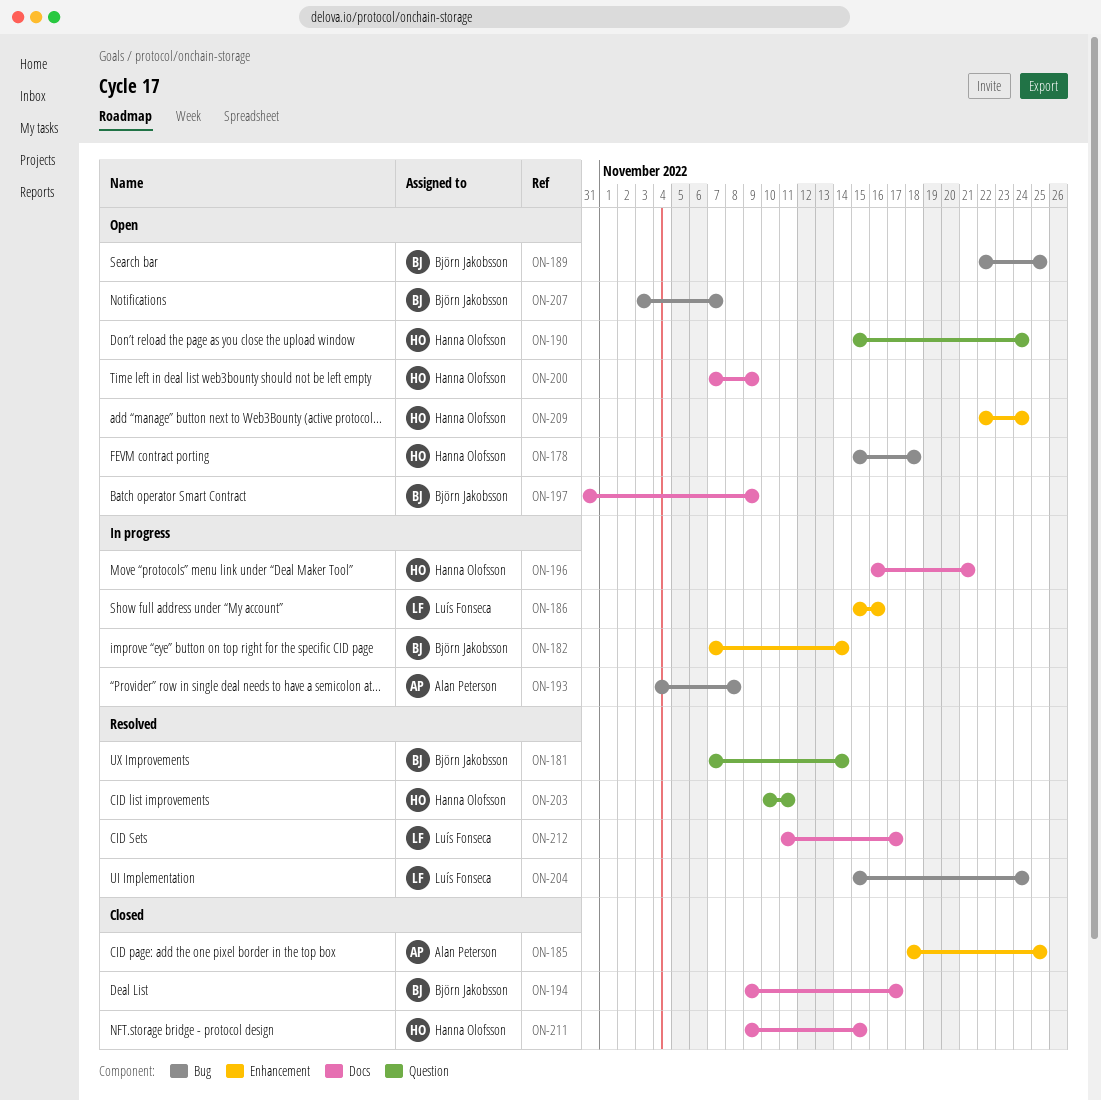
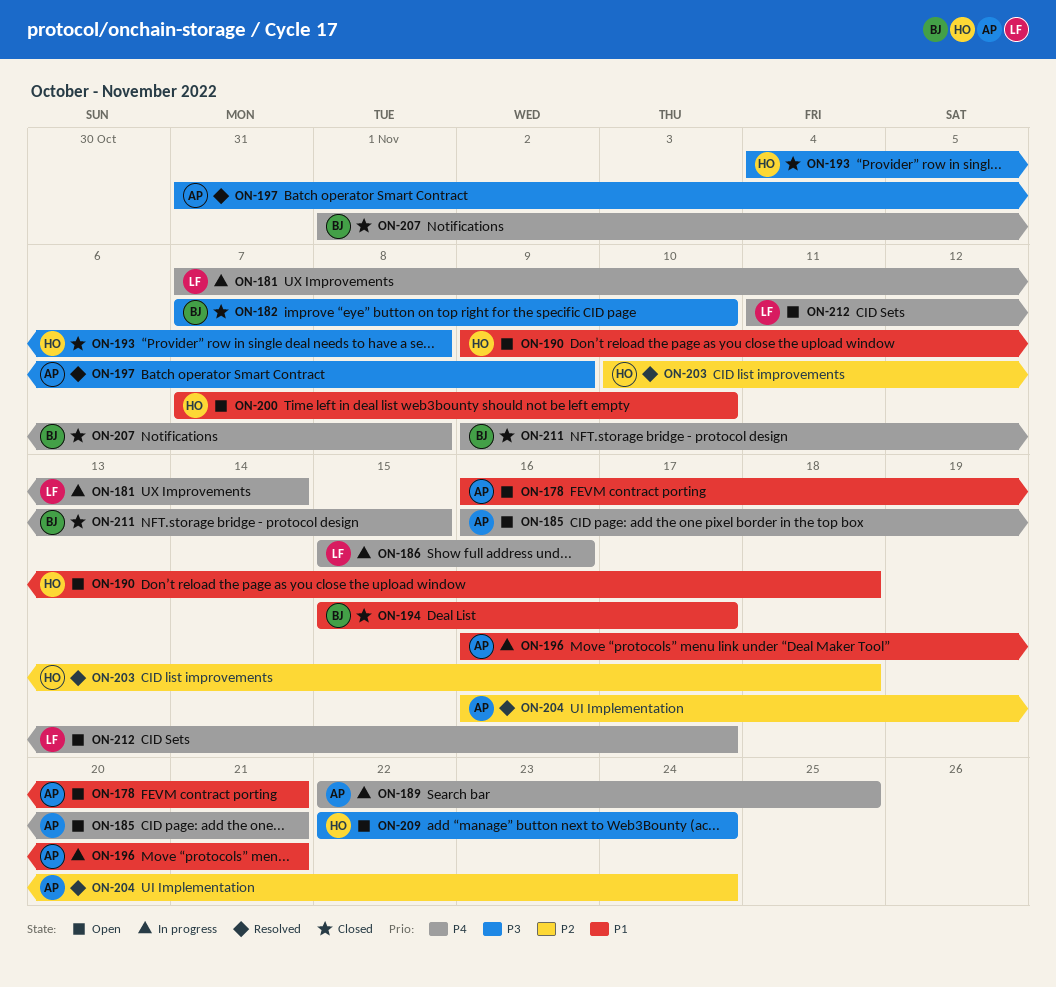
ON-178, owner: Hanna Olofsson -> Alan Peterson
ON-178, start: Nov 15 -> Nov 16
ON-178, due: Nov 18 -> Nov 21
ON-181, status: Resolved -> In progress
ON-181, owner: Björn Jakobsson -> Luís Fonseca
ON-182, status: In progress -> Closed
ON-182, due: Nov 14 -> Nov 10
ON-185, status: Closed -> Open
ON-185, start: Nov 18 -> Nov 16
ON-185, due: Nov 25 -> Nov 21
ON-189, status: Open -> In progress
ON-189, owner: Björn Jakobsson -> Alan Peterson
ON-190, start: Nov 15 -> Nov 9
ON-190, due: Nov 24 -> Nov 18
ON-193, status: In progress -> Closed
ON-193, owner: Alan Peterson -> Hanna Olofsson
ON-194, start: Nov 9 -> Nov 15
ON-196, owner: Hanna Olofsson -> Alan Peterson
ON-197, status: Open -> Resolved
ON-197, owner: Björn Jakobsson -> Alan Peterson
ON-200, due: Nov 9 -> Nov 10
ON-203, due: Nov 11 -> Nov 18
ON-204, owner: Luís Fonseca -> Alan Peterson
ON-204, start: Nov 15 -> Nov 16
ON-207, status: Open -> Closed
ON-207, start: Nov 3 -> Nov 1
ON-207, due: Nov 7 -> Nov 8
ON-211, owner: Hanna Olofsson -> Björn Jakobsson
ON-212, status: Resolved -> Open

